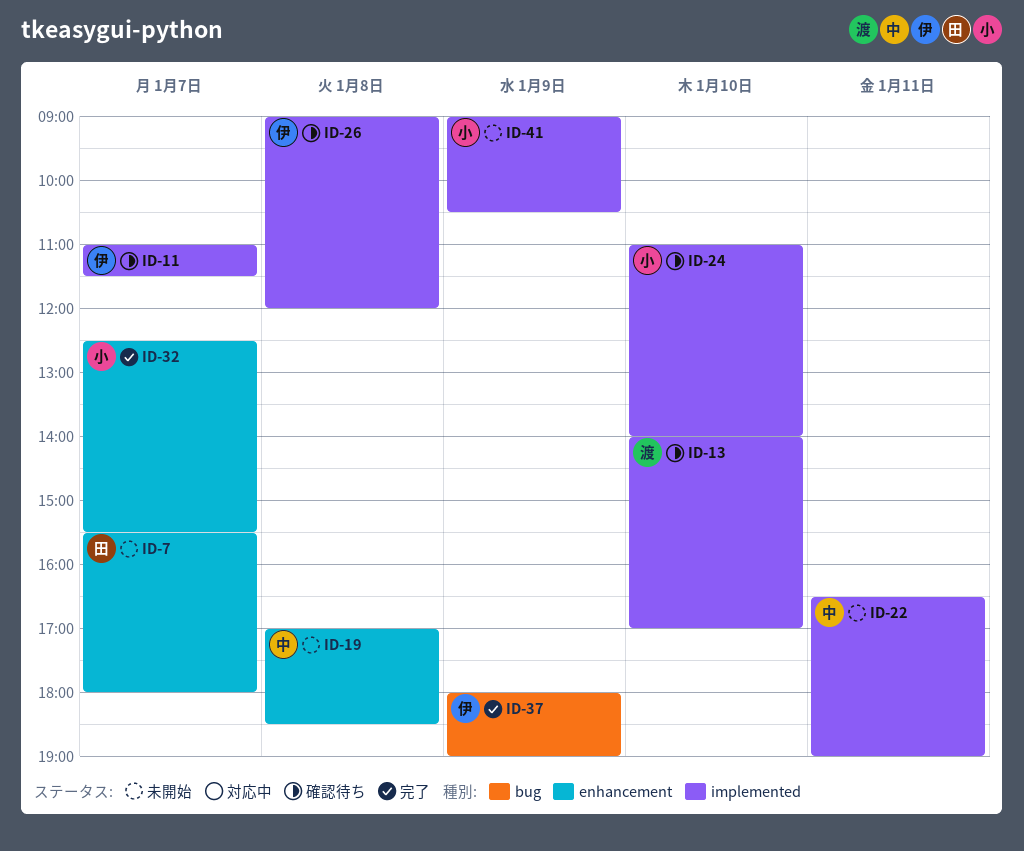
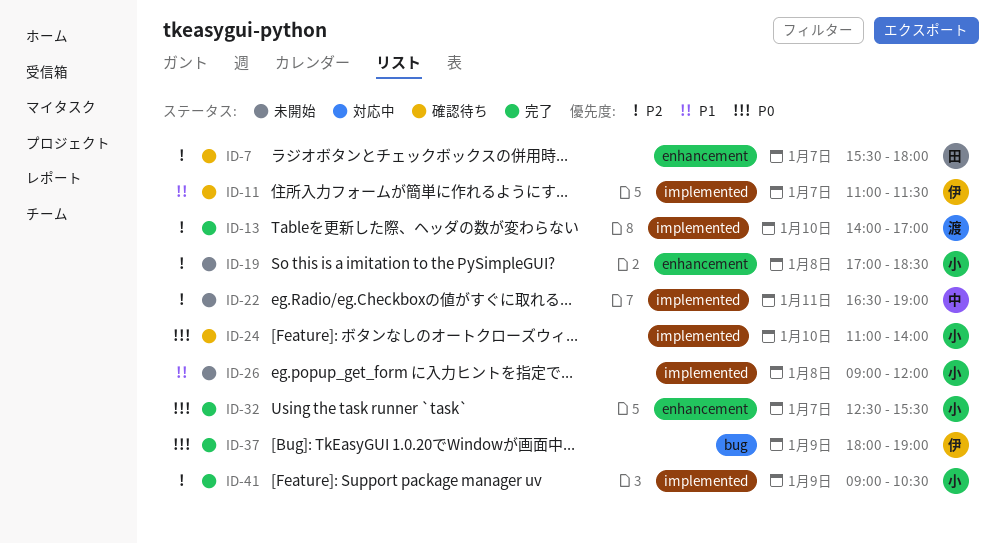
ID-7, status: 未開始 -> 確認待ち
ID-13, status: 確認待ち -> 完了
ID-19, owner: 中 -> 小
ID-26, status: 確認待ち -> 未開始
ID-26, owner: 伊 -> 小
ID-41, status: 未開始 -> 完了

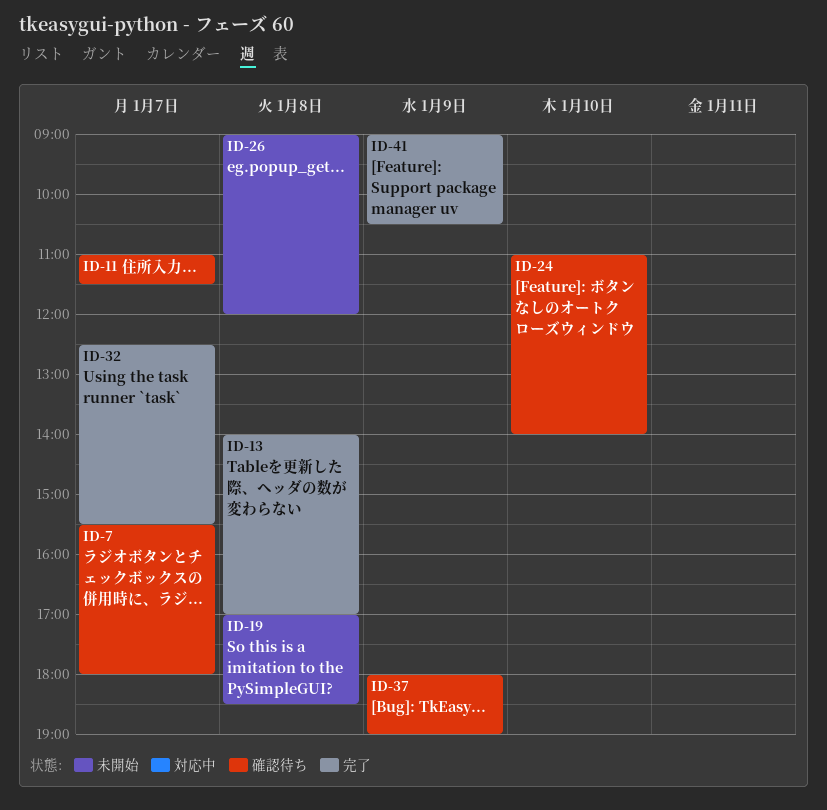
ID-13, day: Jan 10 -> Jan 8
ID-22: present -> none
ID-37, status: 完了 -> 確認待ち

